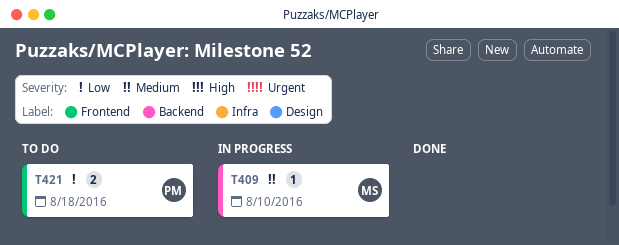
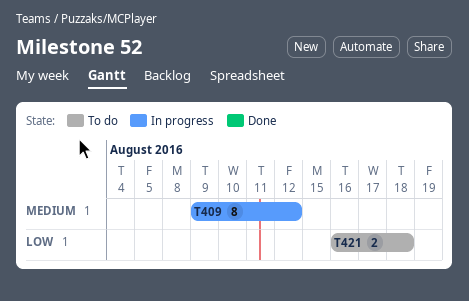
T409, estimate: 1 -> 8
T409, due: Aug 10 -> Aug 12

